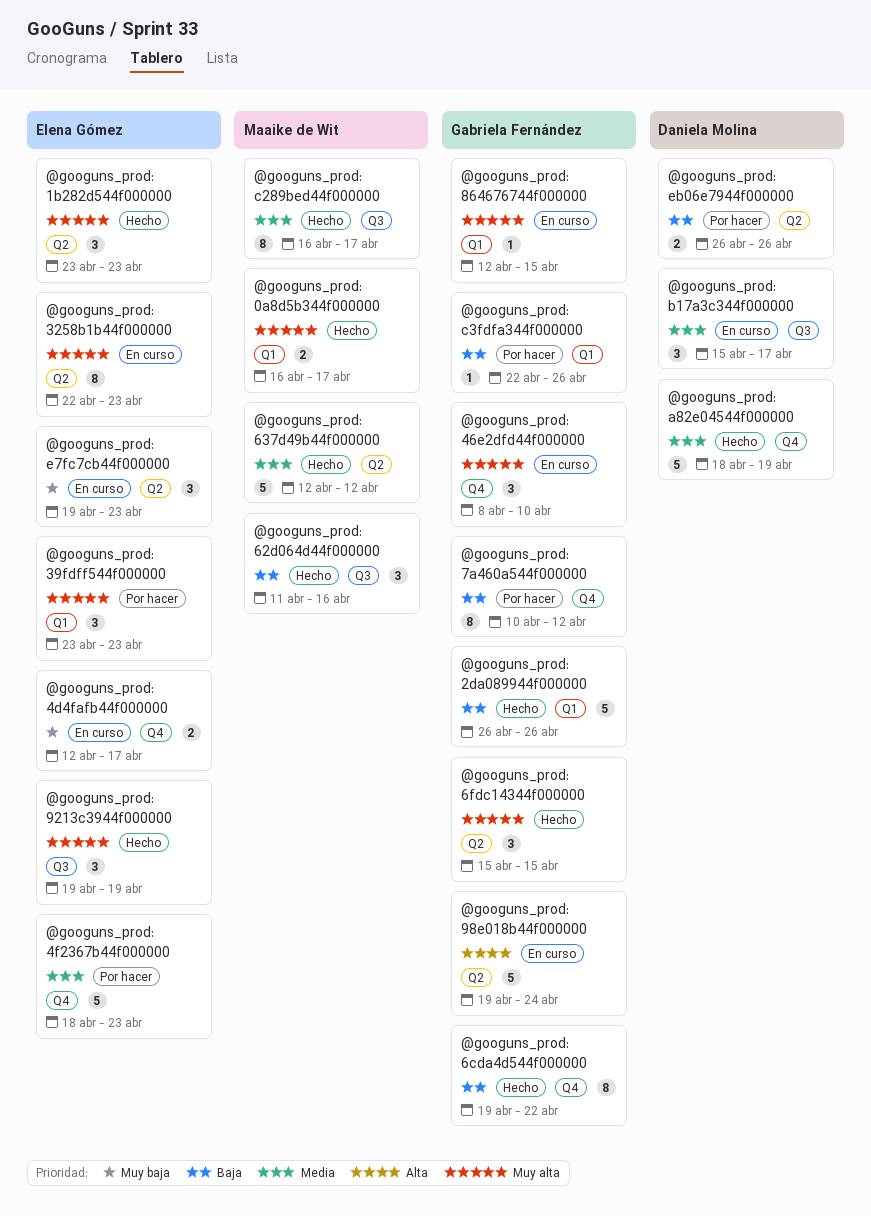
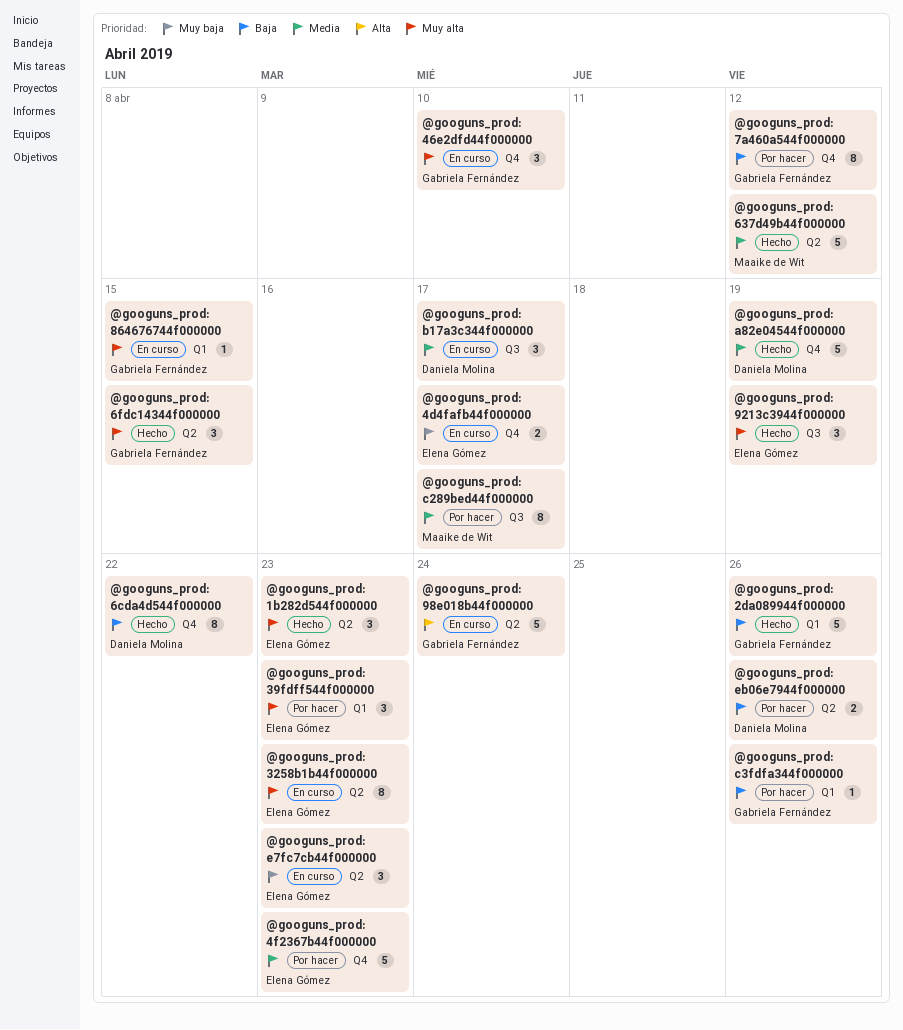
@googuns_prod: 0a8d5b344f000000: present -> none
@googuns_prod: 62d064d44f000000: present -> none
@googuns_prod: 6cda4d544f000000, owner: Gabriela Fernández -> Daniela Molina
@googuns_prod: c289bed44f000000, status: Hecho -> Por hacer

